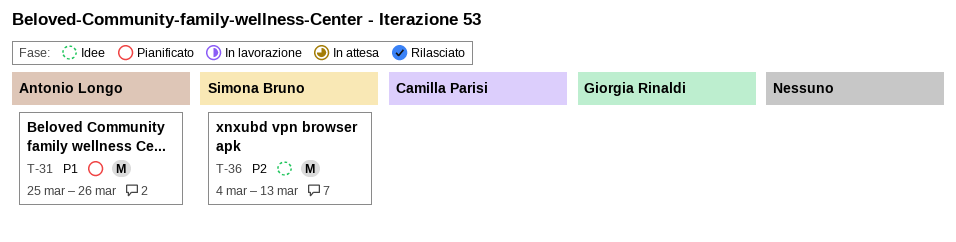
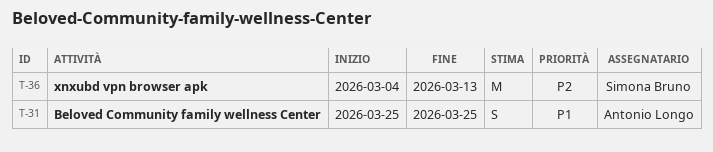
T-31, estimate: M -> S
T-31, due: Mar 26 -> Mar 25

